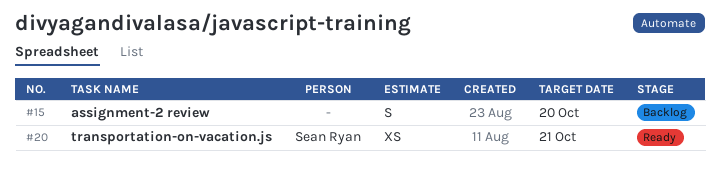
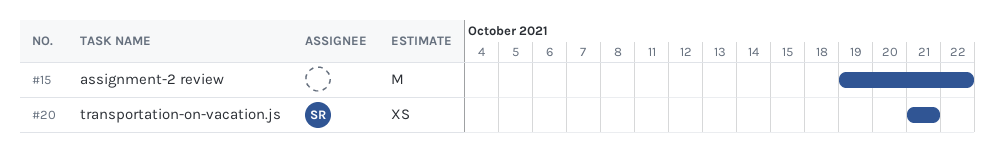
#15, estimate: S -> M
#15, due: Oct 20 -> Oct 22

